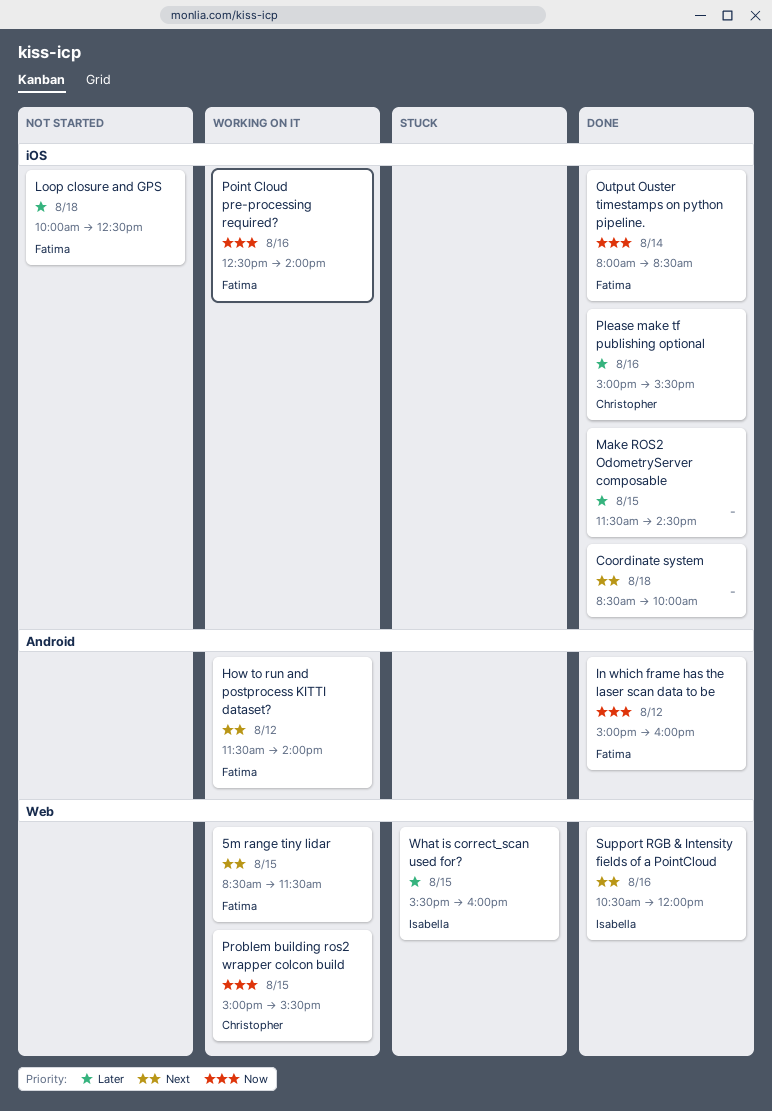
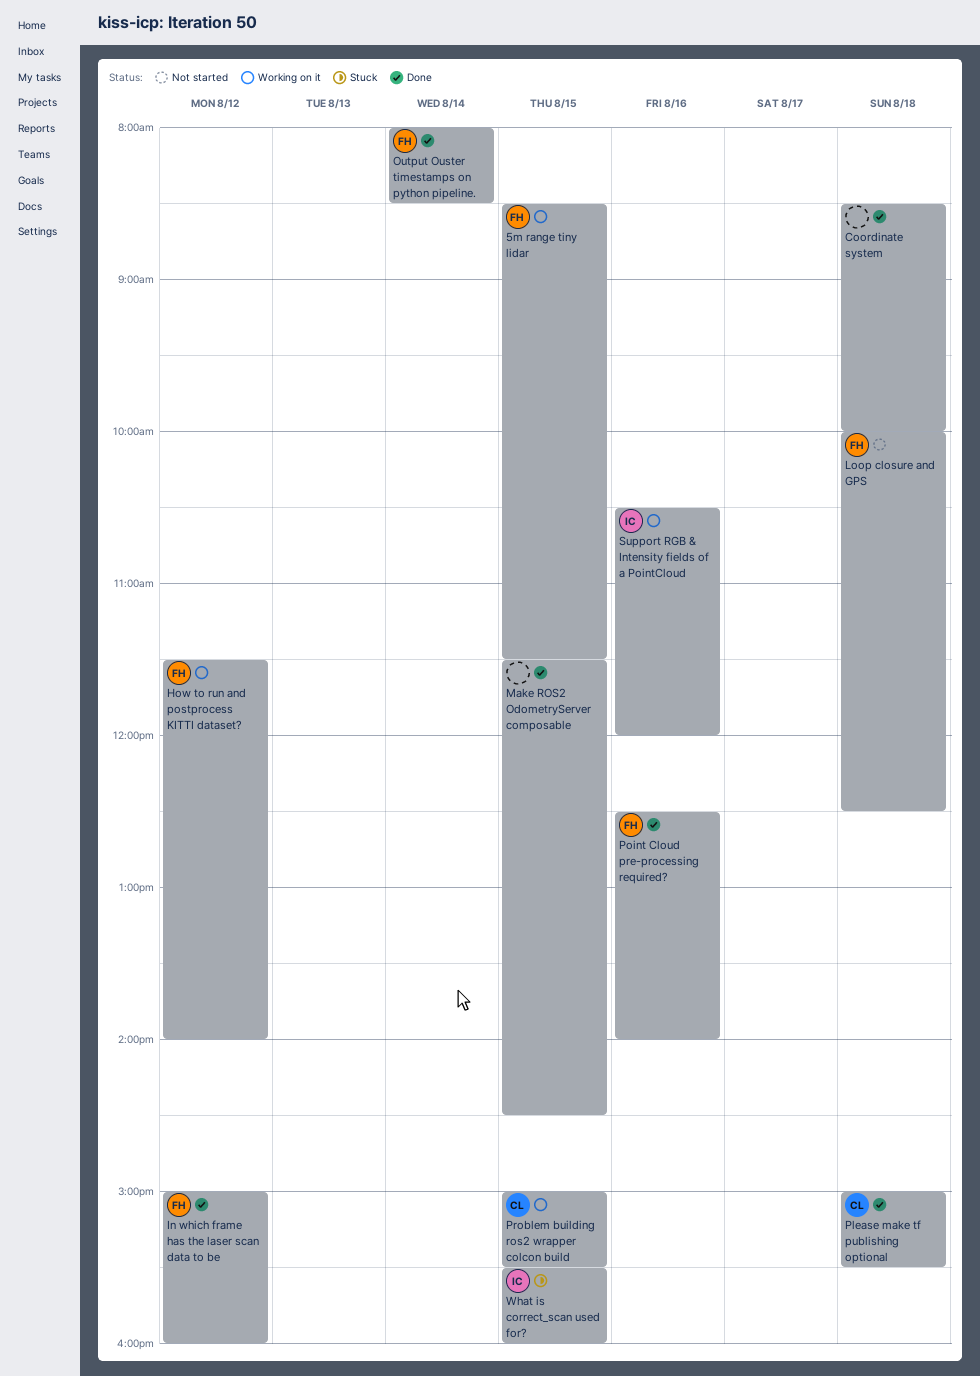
Please make tf publishing optional, day: Aug 16 -> Aug 18
Point Cloud pre-processing required?, status: Working on it -> Done
Support RGB & Intensity fields of a PointCloud, status: Done -> Working on it

